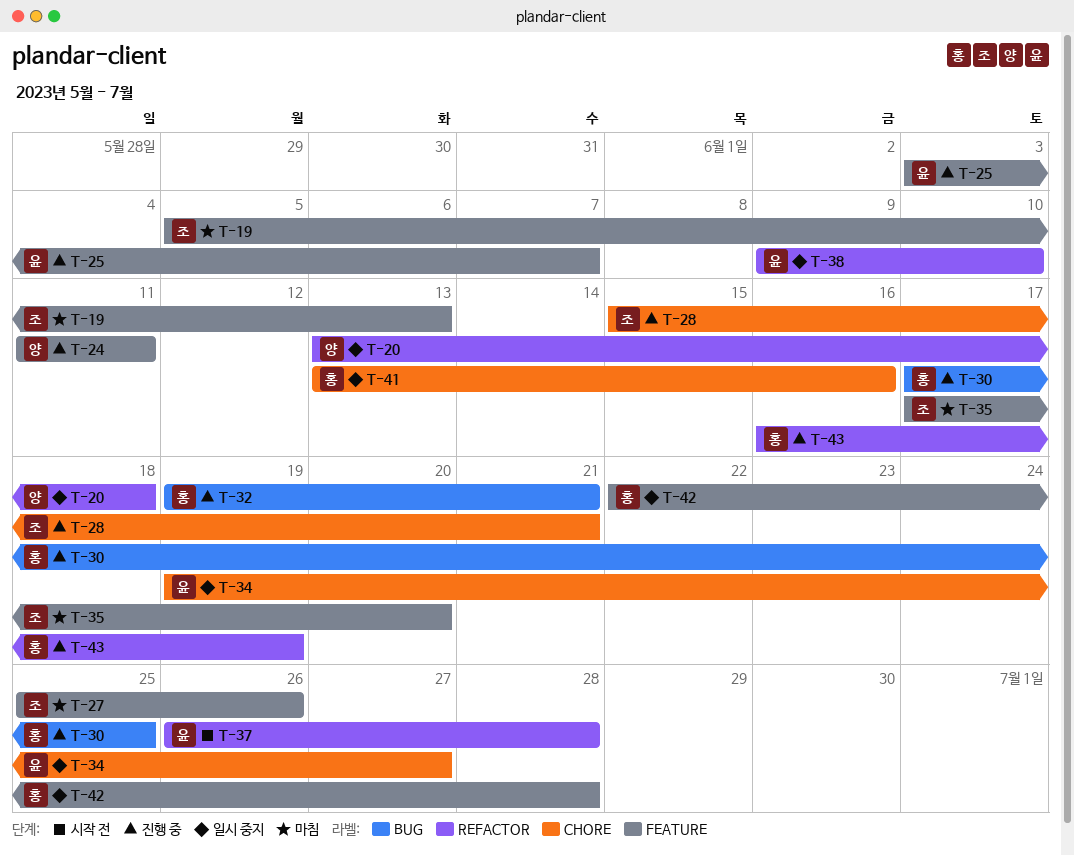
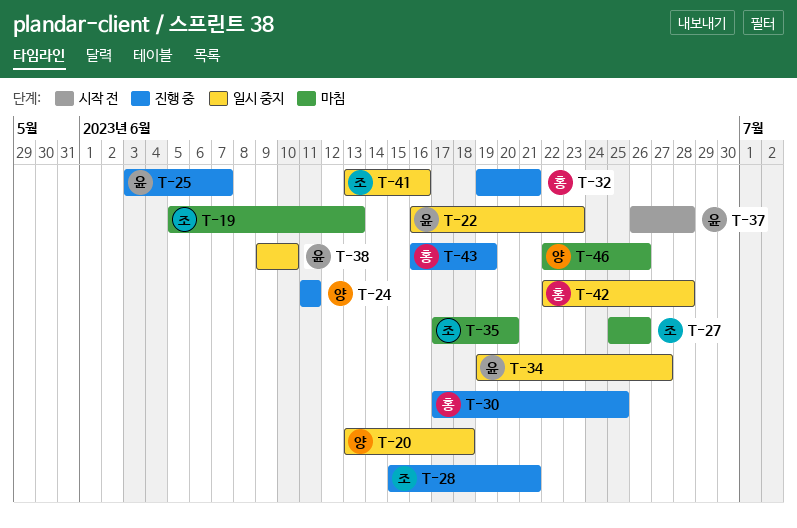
T-22: none -> present
T-41, owner: 홍 -> 조
T-46: none -> present

